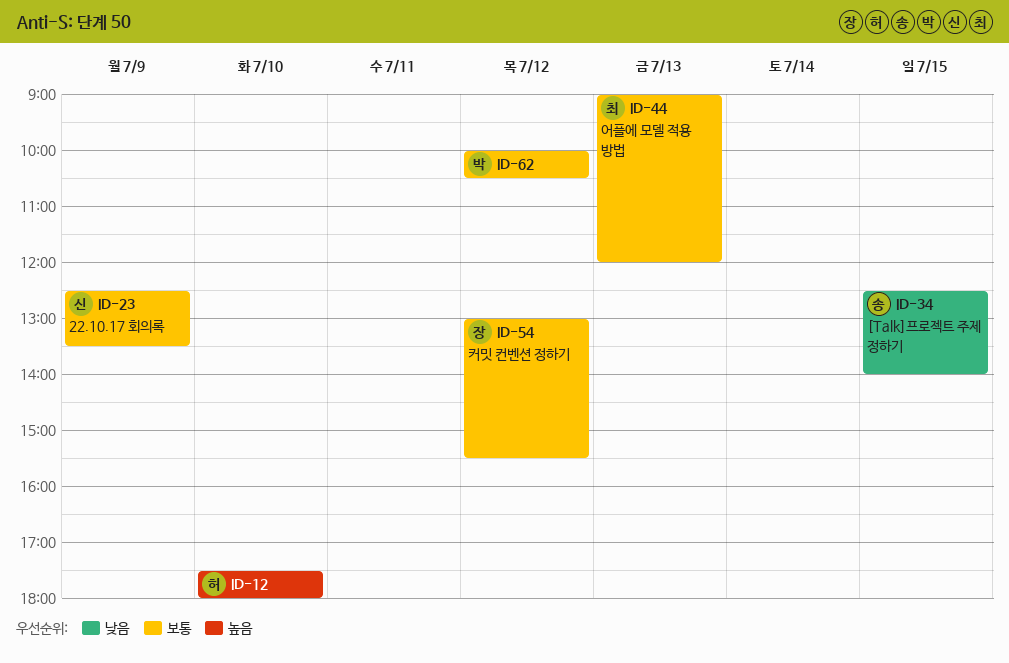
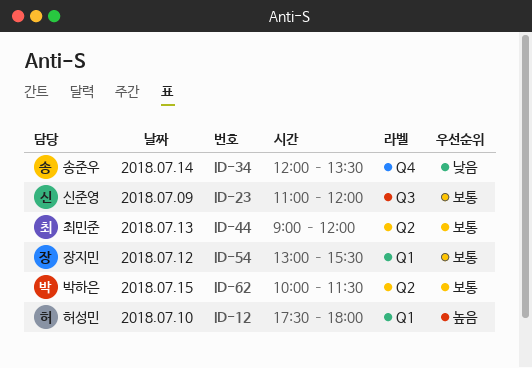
ID-23, begins: 12:30 -> 11:00
ID-23, ends: 13:30 -> 12:00
ID-34, day: Jul 15 -> Jul 14
ID-34, begins: 12:30 -> 12:00
ID-34, ends: 14:00 -> 13:30
ID-62, day: Jul 12 -> Jul 15
ID-62, ends: 10:30 -> 11:30

